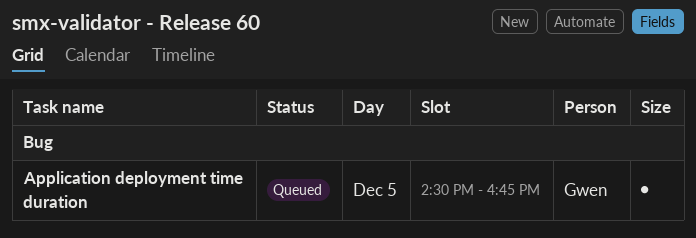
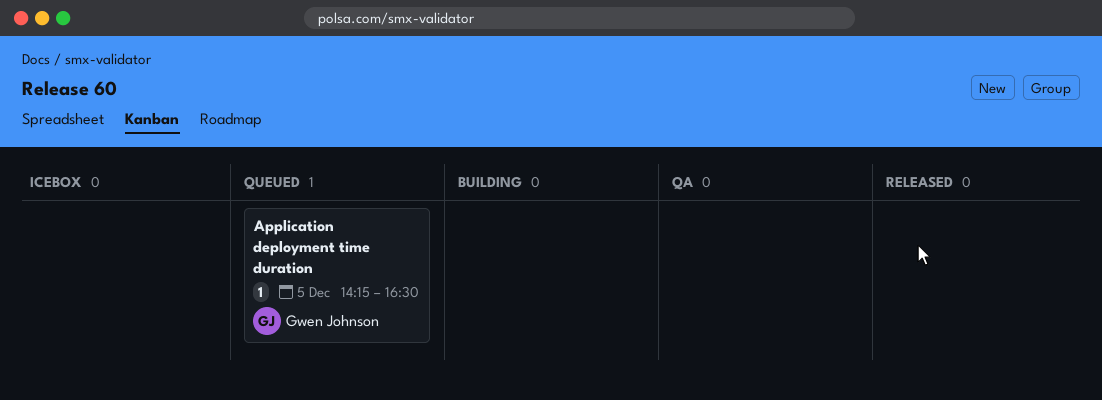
Application deployment time duration, begins: 14:30 -> 14:15
Application deployment time duration, ends: 16:45 -> 16:30

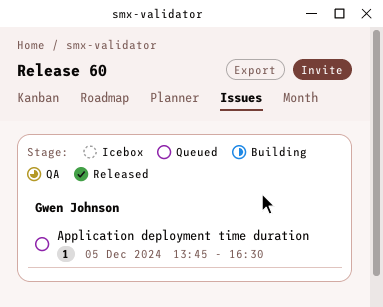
Application deployment time duration, begins: 14:15 -> 13:45

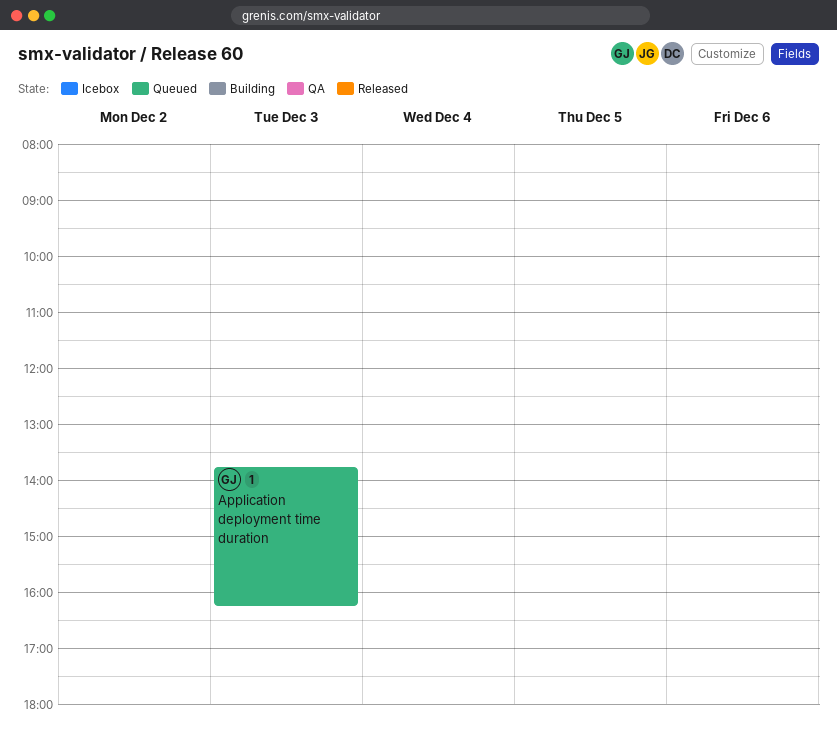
Application deployment time duration, day: Dec 5 -> Dec 3
Application deployment time duration, ends: 16:30 -> 16:15

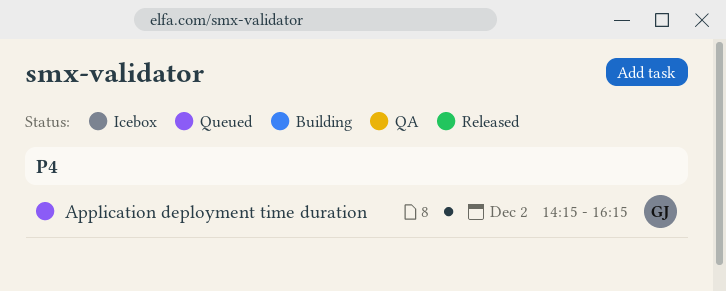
Application deployment time duration, day: Dec 3 -> Dec 2
Application deployment time duration, begins: 13:45 -> 14:15

